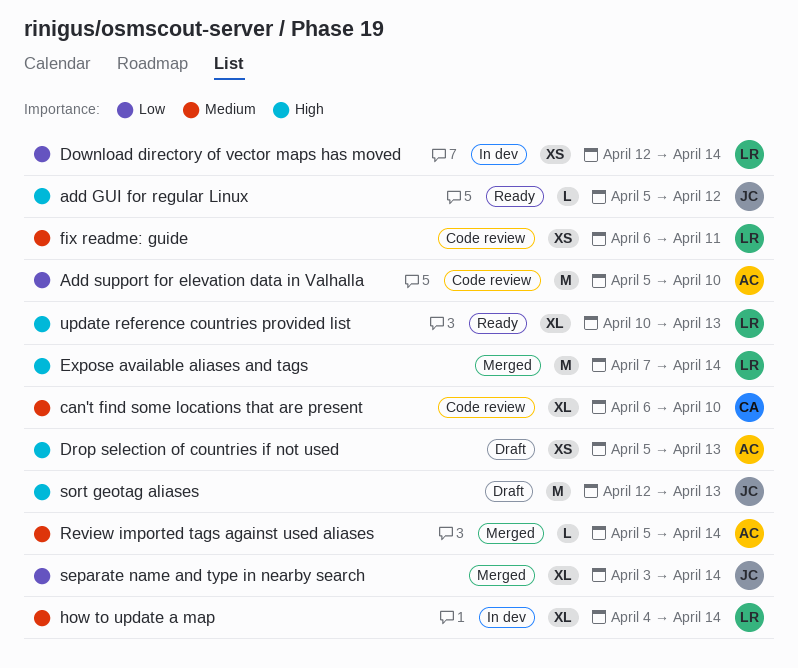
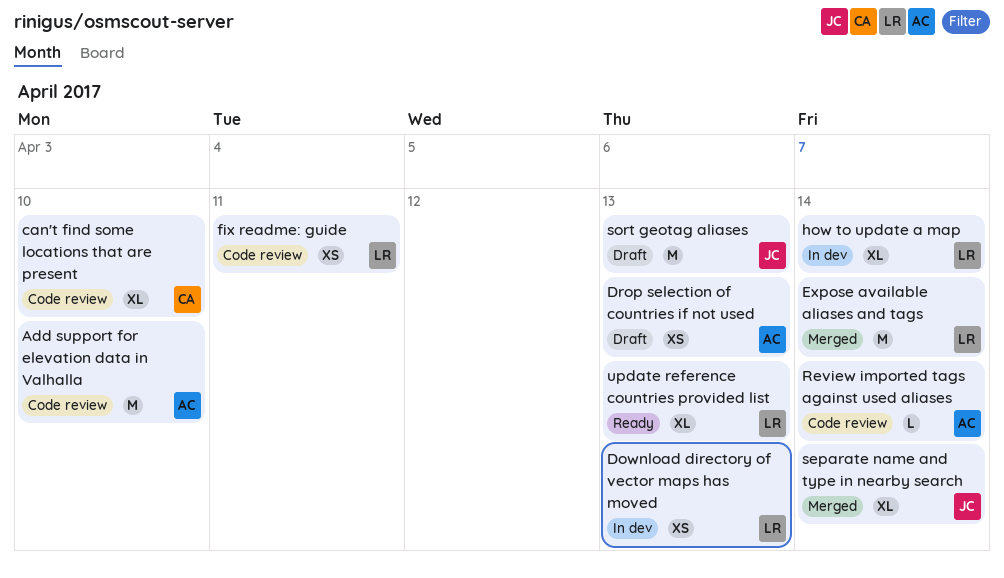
add GUI for regular Linux: present -> none
Download directory of vector maps has moved, due: Apr 14 -> Apr 13
Review imported tags against used aliases, status: Merged -> Code review

